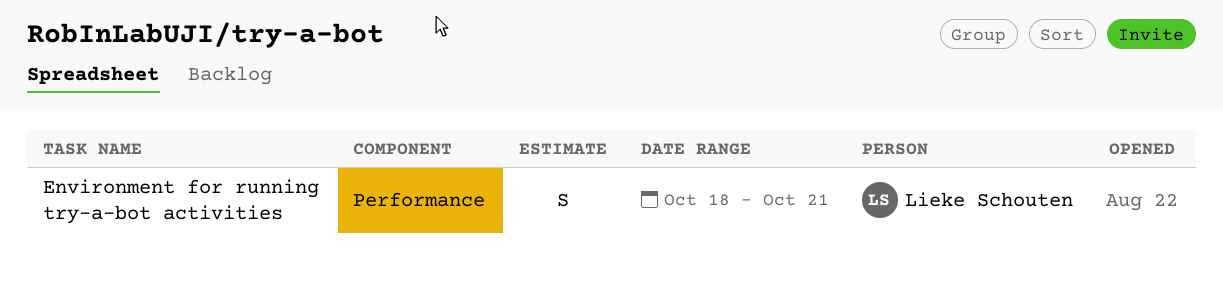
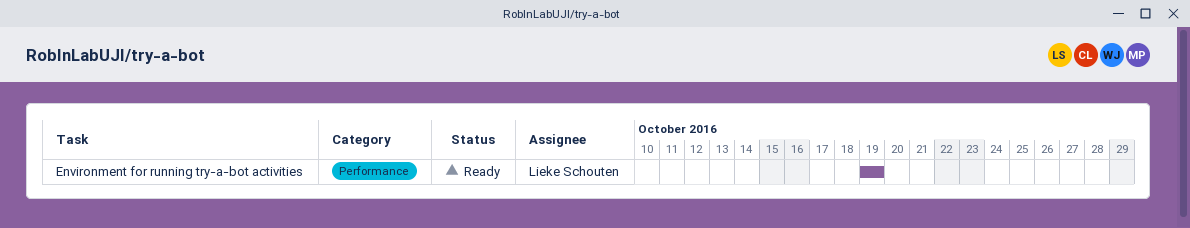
Environment for running try-a-bot activities, start: Oct 18 -> Oct 19
Environment for running try-a-bot activities, due: Oct 21 -> Oct 19

